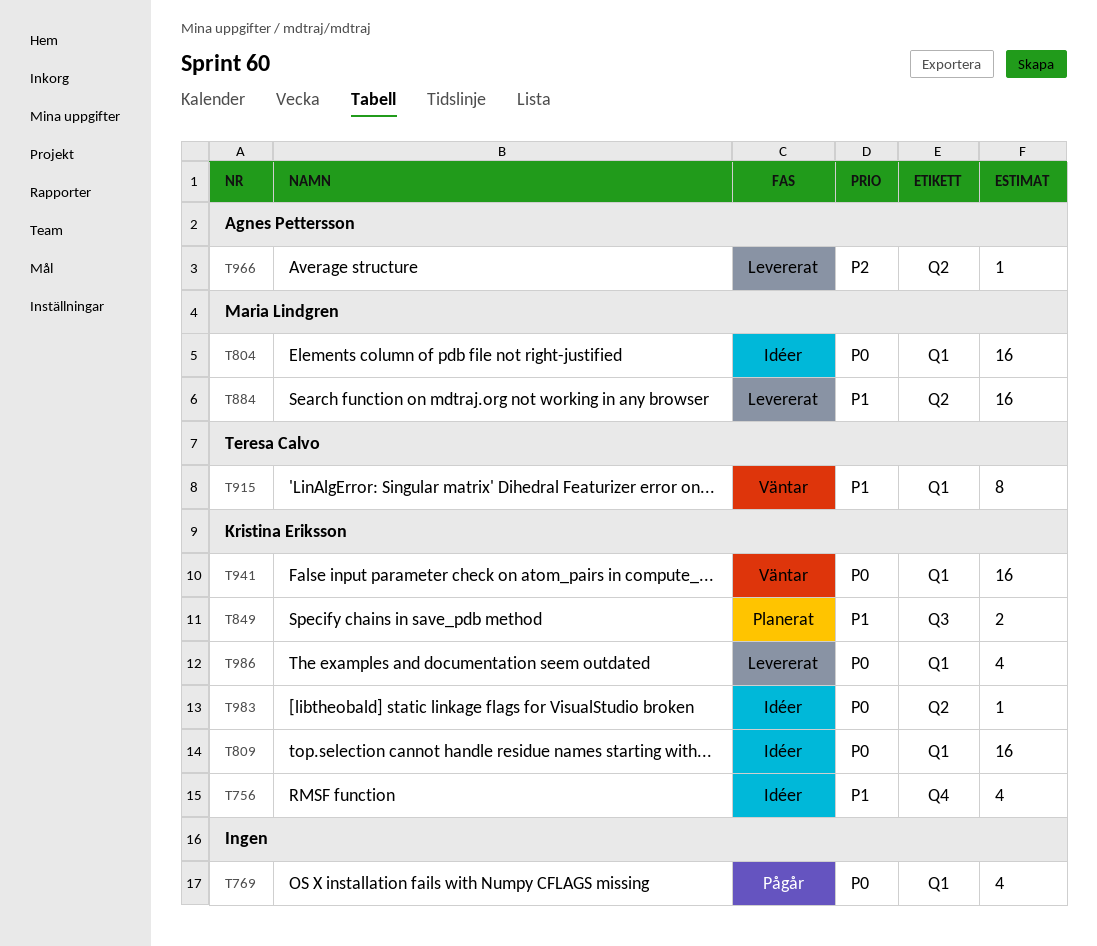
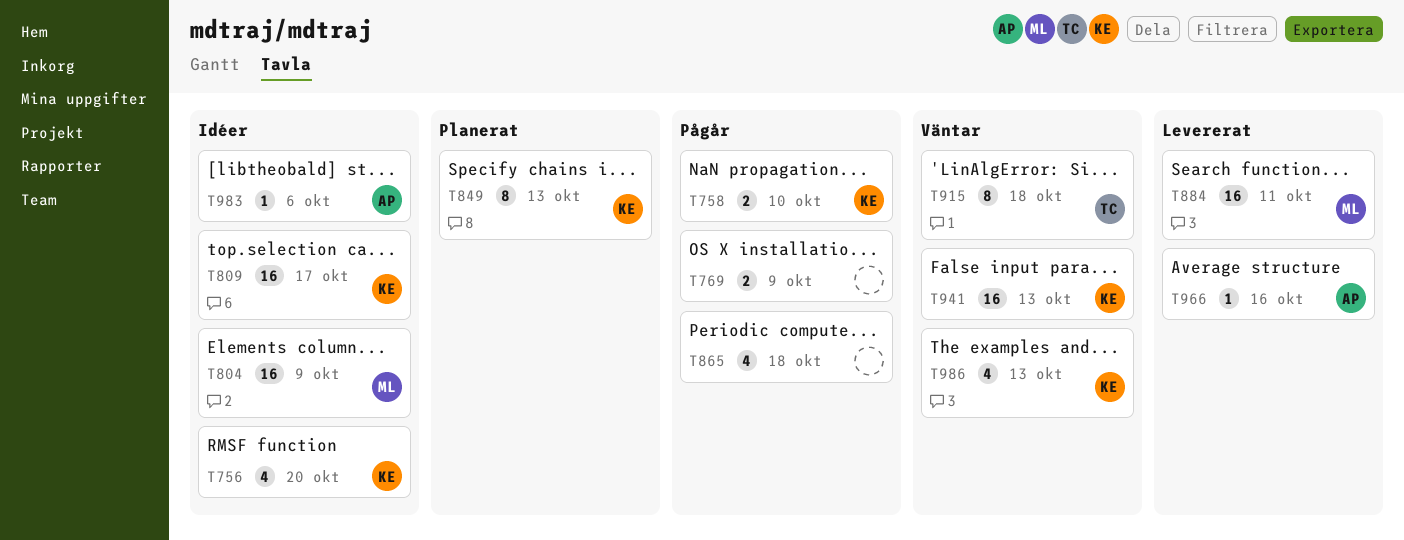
T758: none -> present
T769, estimate: 4 -> 2
T849, estimate: 2 -> 8
T865: none -> present
T983, owner: Kristina Eriksson -> Agnes Pettersson
T986, status: Levererat -> Väntar

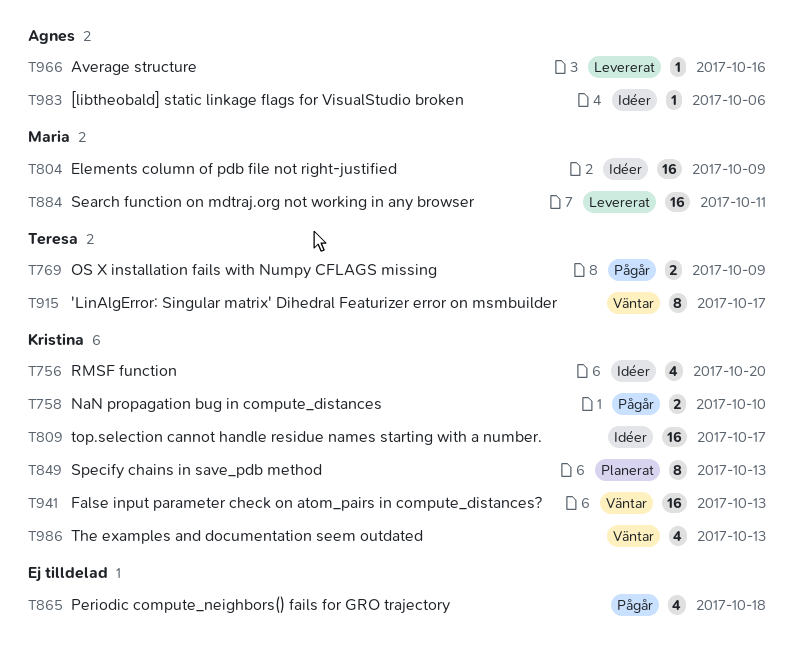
T769, owner: none -> Teresa
T915, due: Oct 18 -> Oct 17

